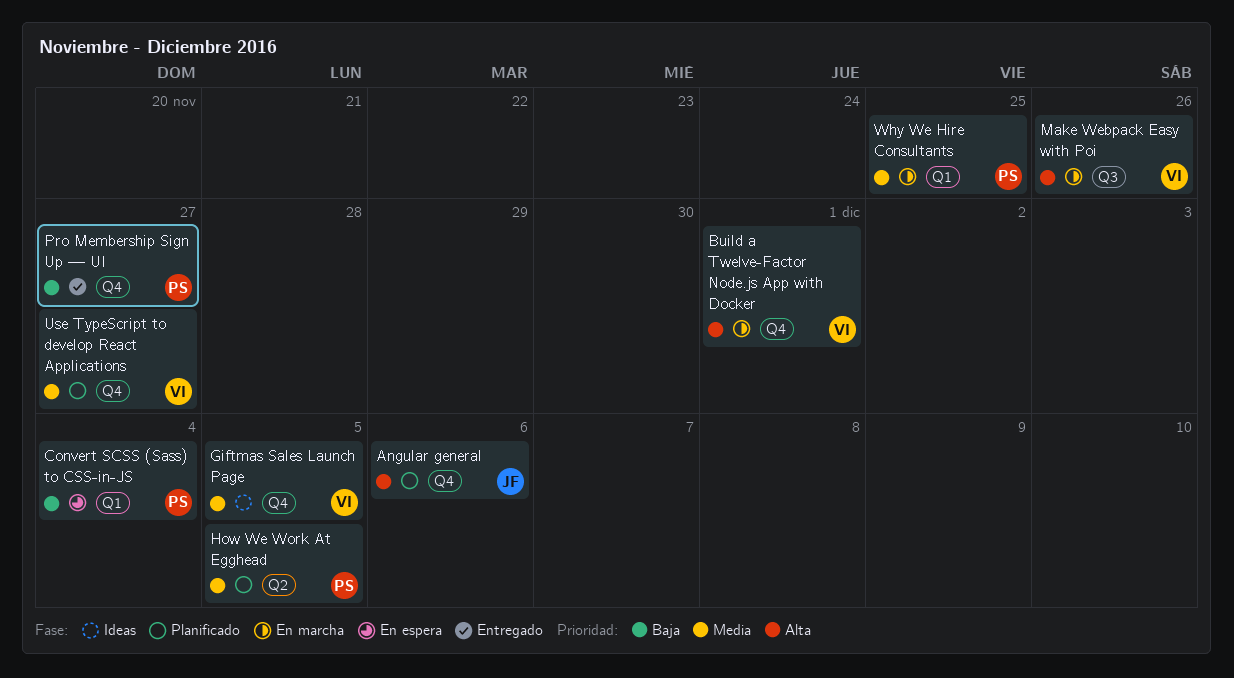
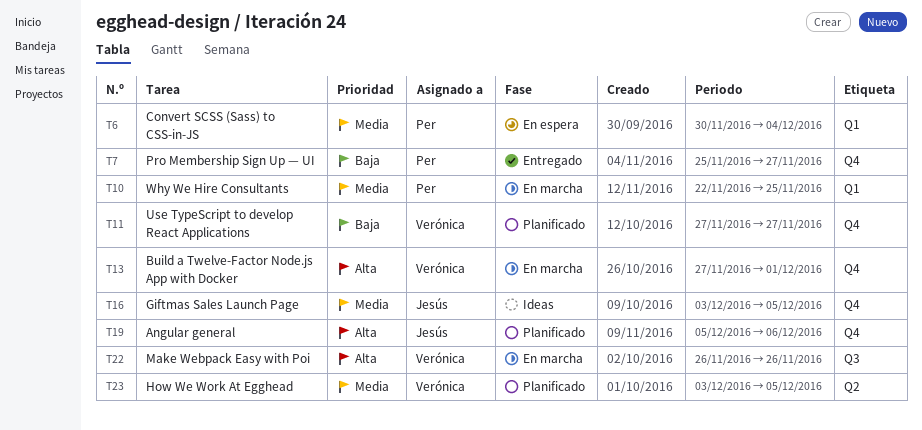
Convert SCSS (Sass) to CSS-in-JS, priority: Baja -> Media
Giftmas Sales Launch Page, owner: Verónica -> Jesús
How We Work At Egghead, owner: Per -> Verónica
Use TypeScript to develop React Applications, priority: Media -> Baja

